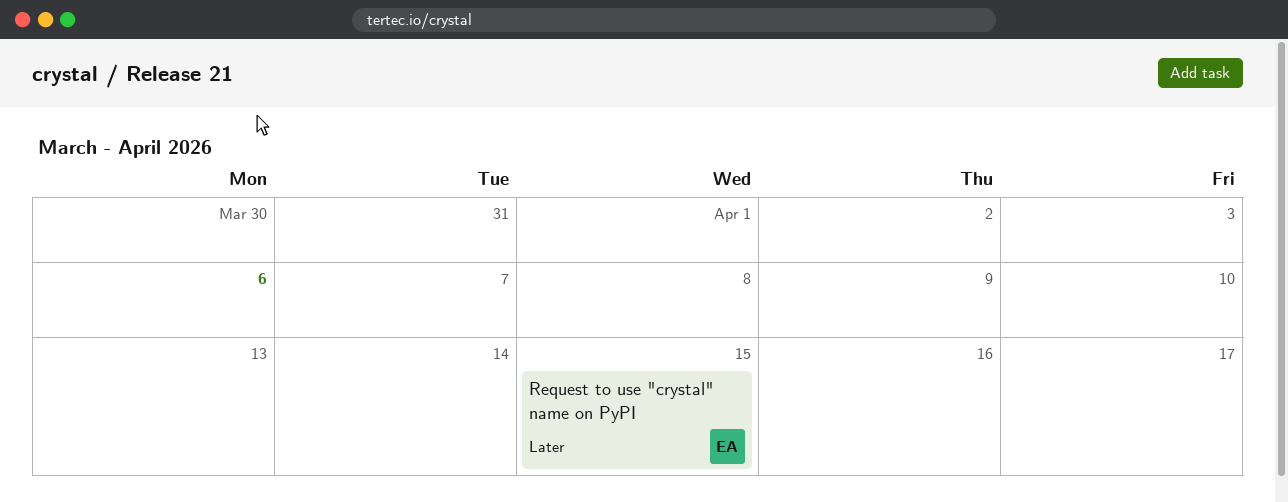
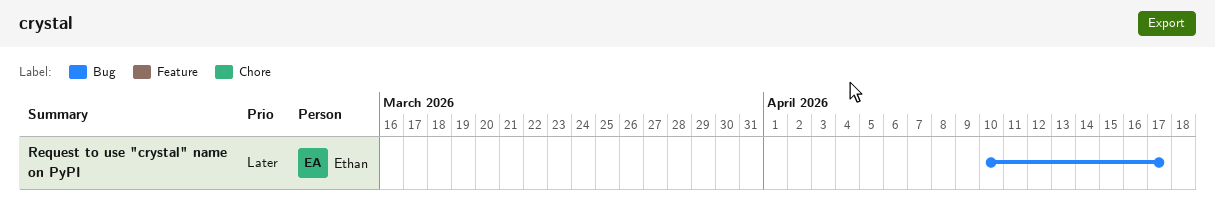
Request to use "crystal" name on PyPI, due: Apr 15 -> Apr 17

